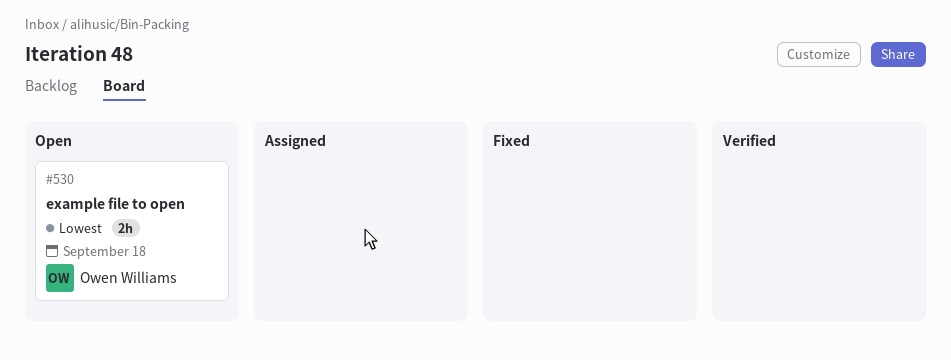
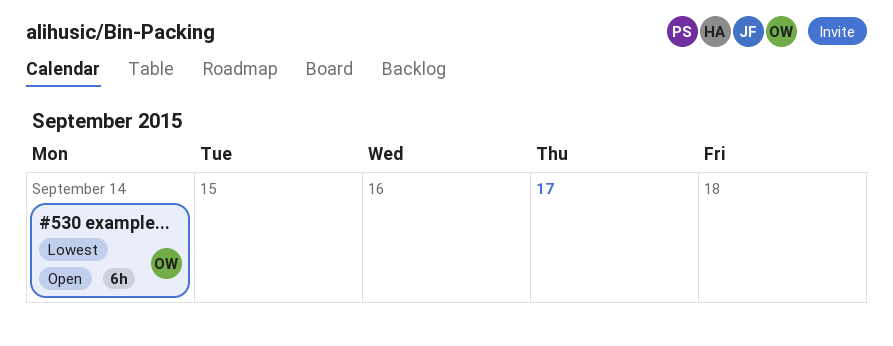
#530, estimate: 2h -> 6h
#530, due: Sep 18 -> Sep 14

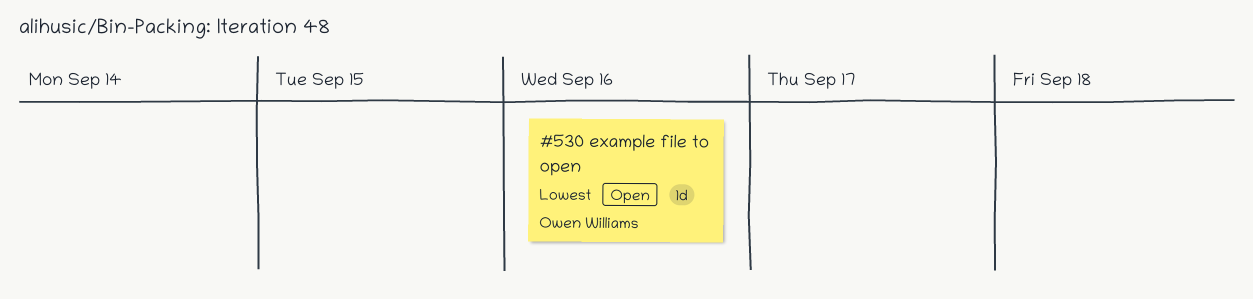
#530, estimate: 6h -> 1d
#530, due: Sep 14 -> Sep 16

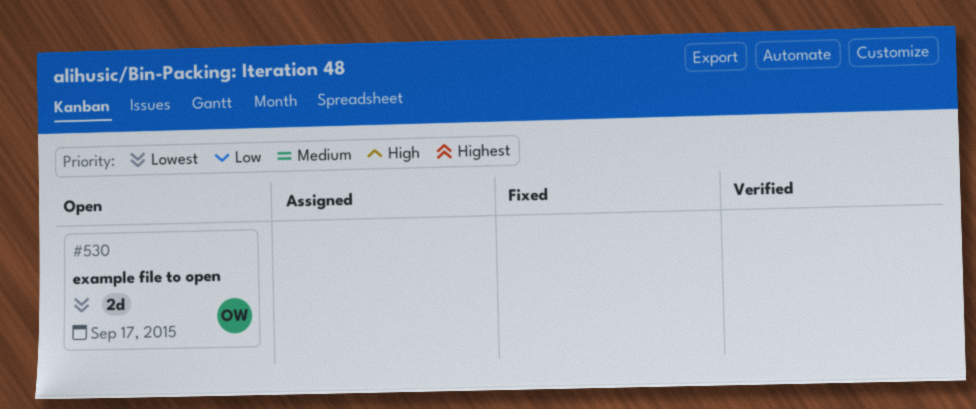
#530, estimate: 1d -> 2d
#530, due: Sep 16 -> Sep 17

